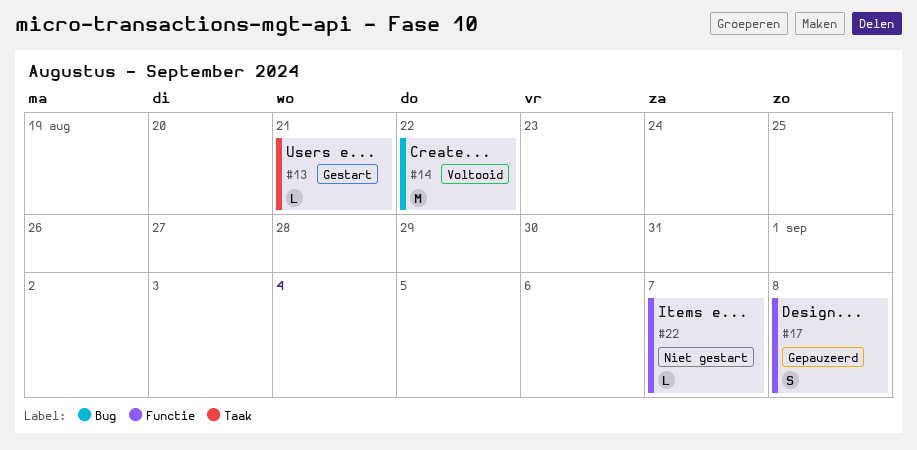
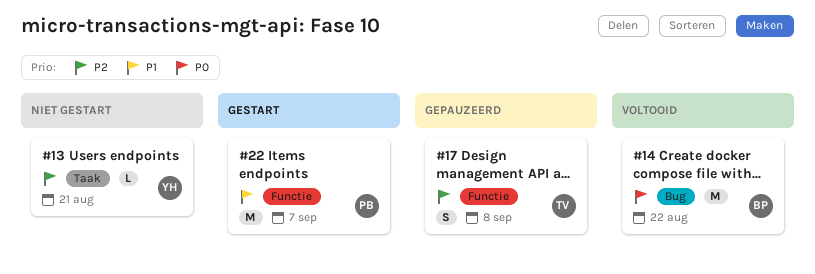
#13, status: Gestart -> Niet gestart
#22, status: Niet gestart -> Gestart
#22, estimate: L -> M

